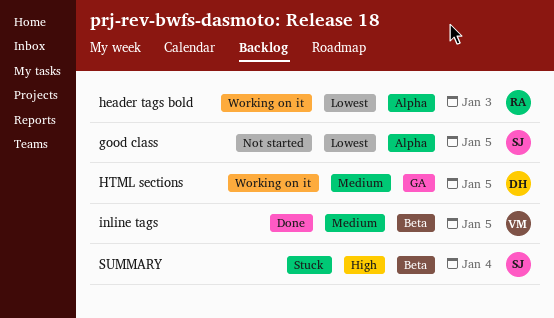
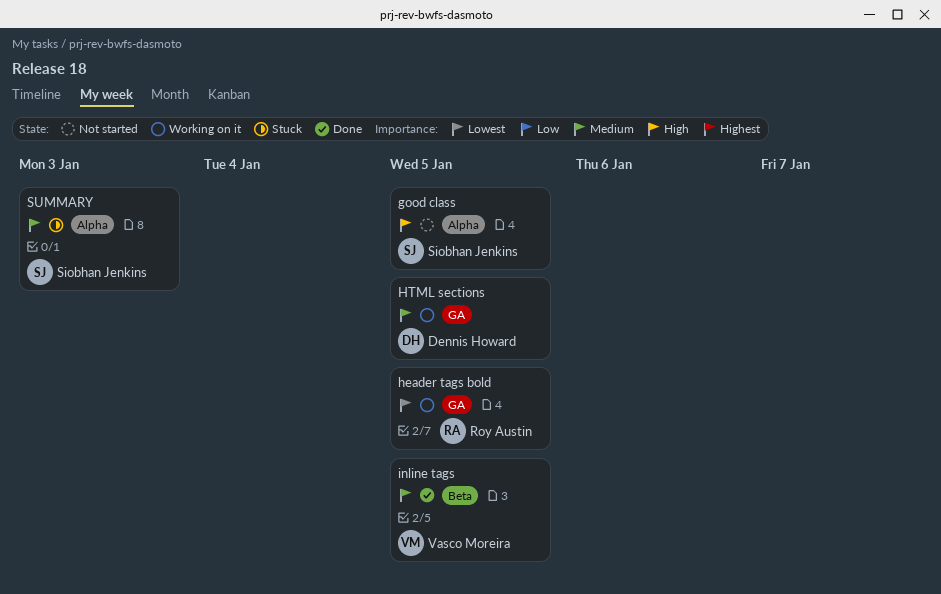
good class, priority: Lowest -> High
header tags bold, label: Alpha -> GA
header tags bold, due: Jan 3 -> Jan 5
SUMMARY, priority: High -> Medium
SUMMARY, label: Beta -> Alpha
SUMMARY, due: Jan 4 -> Jan 3

